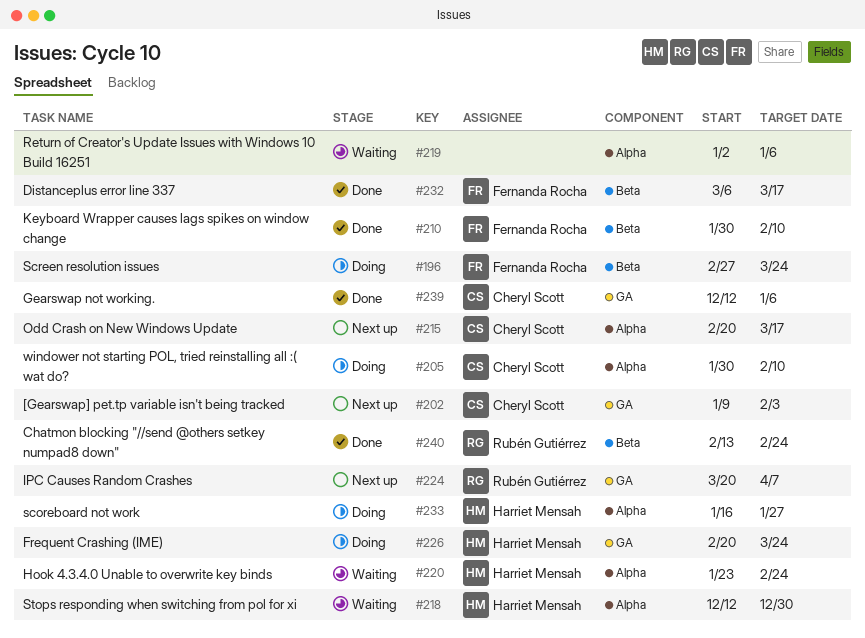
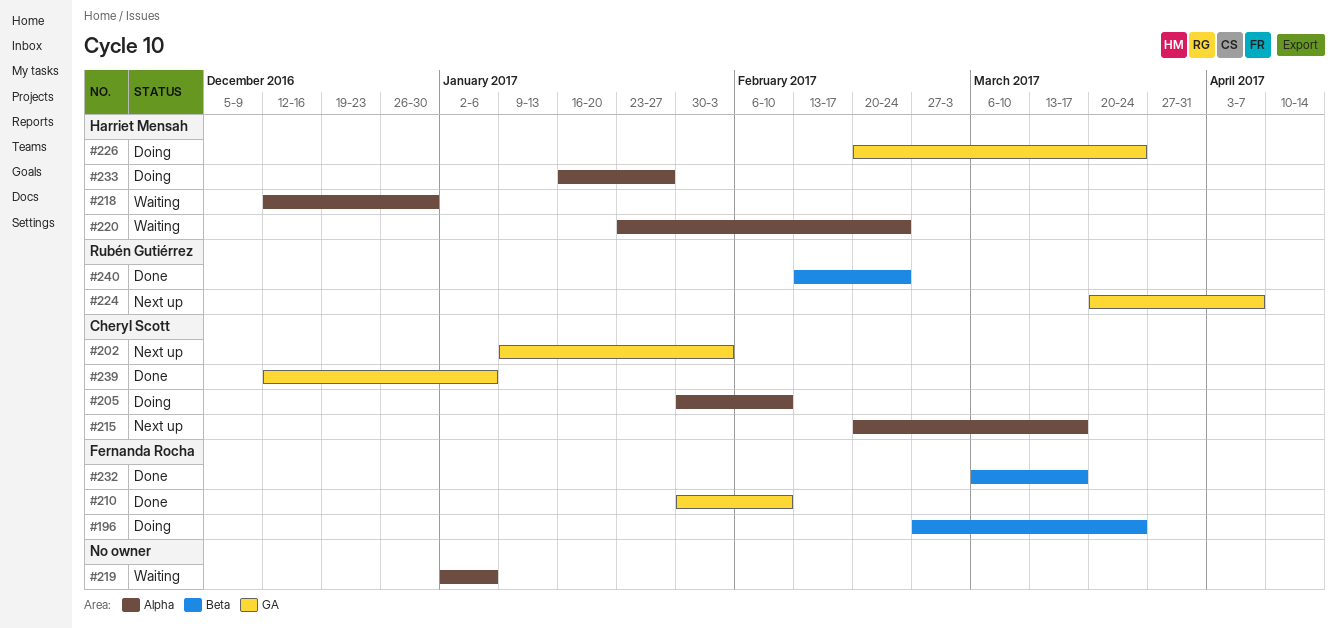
#210, label: Beta -> GA

